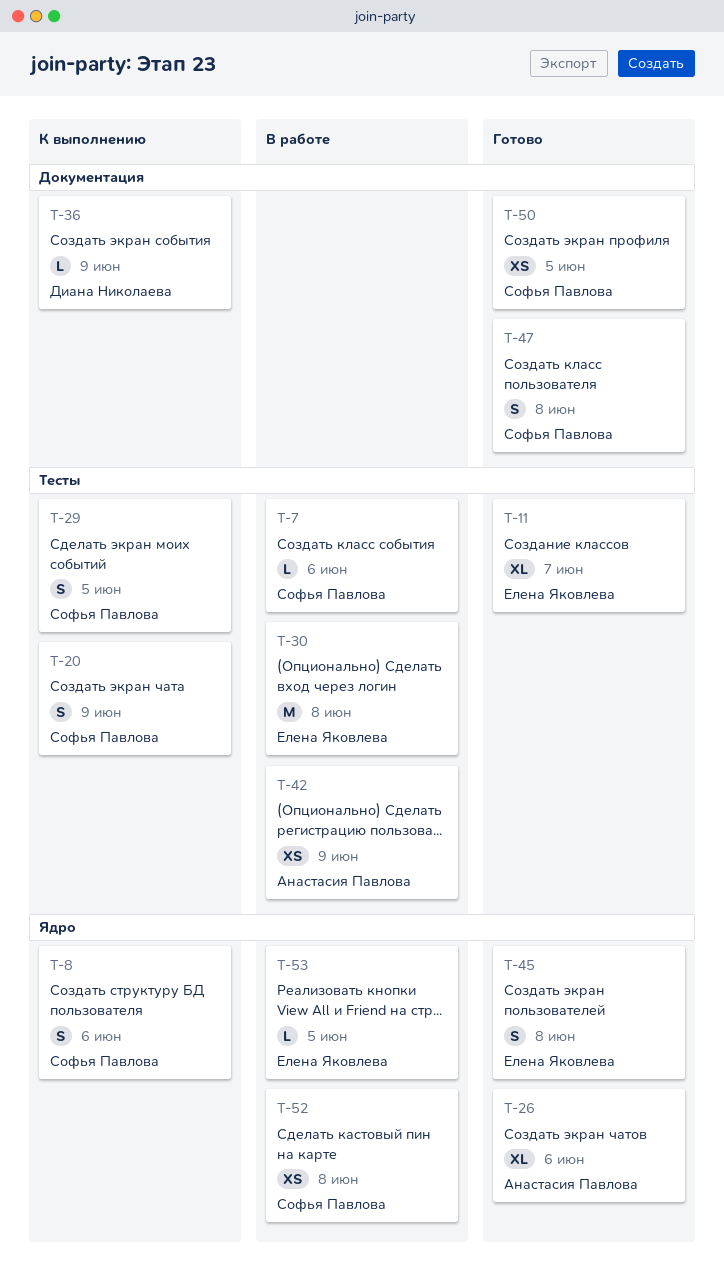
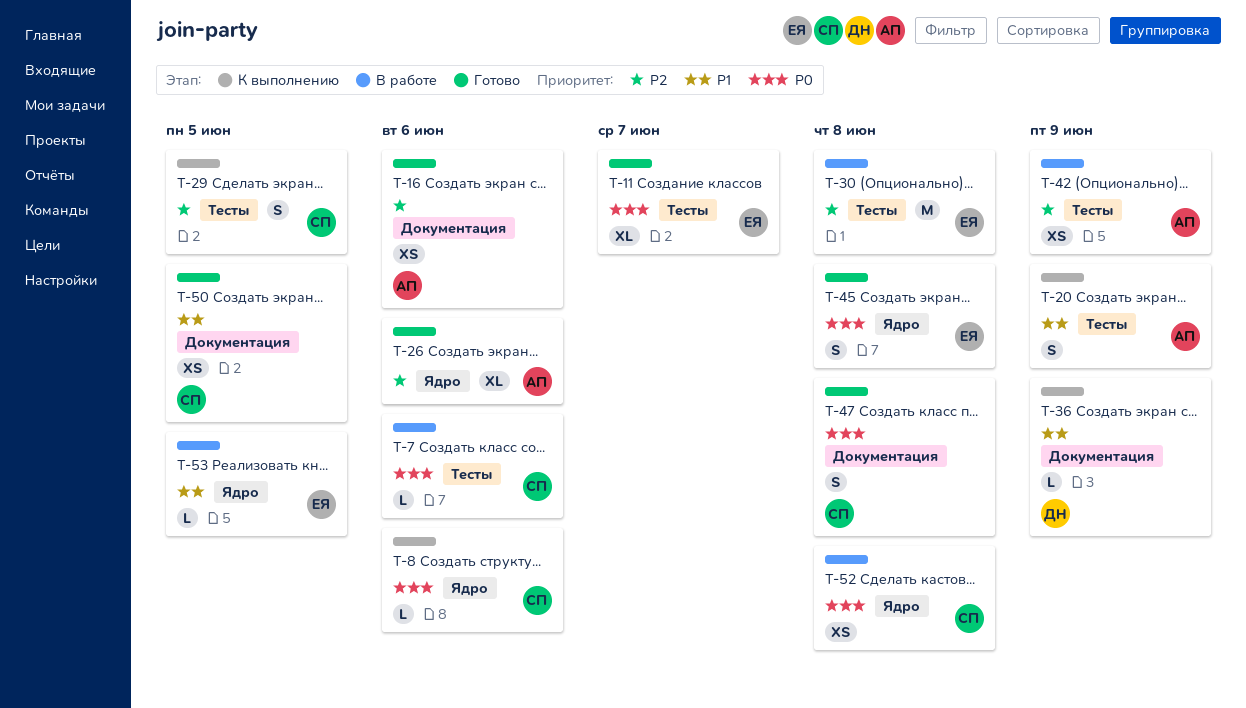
T-8, estimate: S -> L
T-16: none -> present
T-20, owner: Софья Павлова -> Анастасия Павлова

